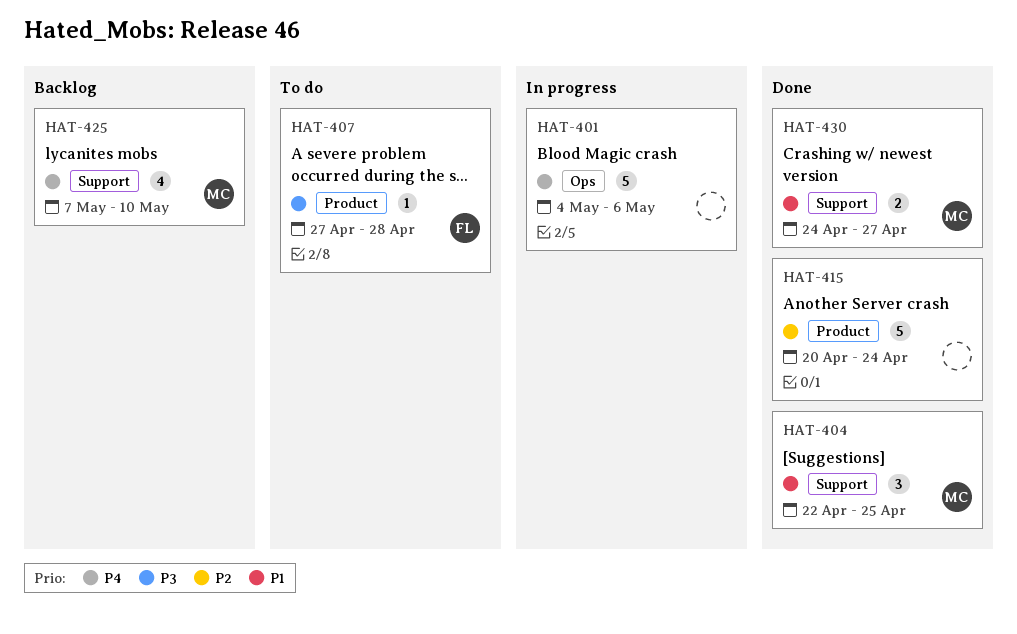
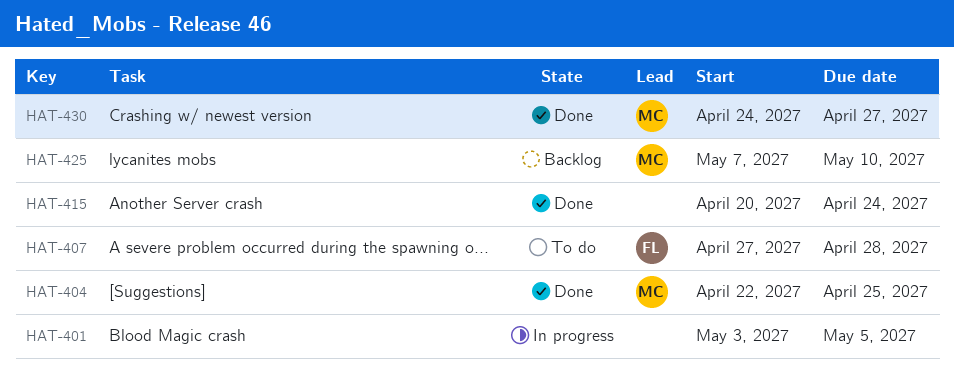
HAT-401, start: May 4 -> May 3
HAT-401, due: May 6 -> May 5

